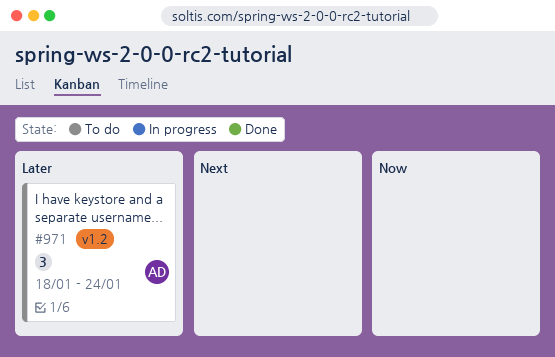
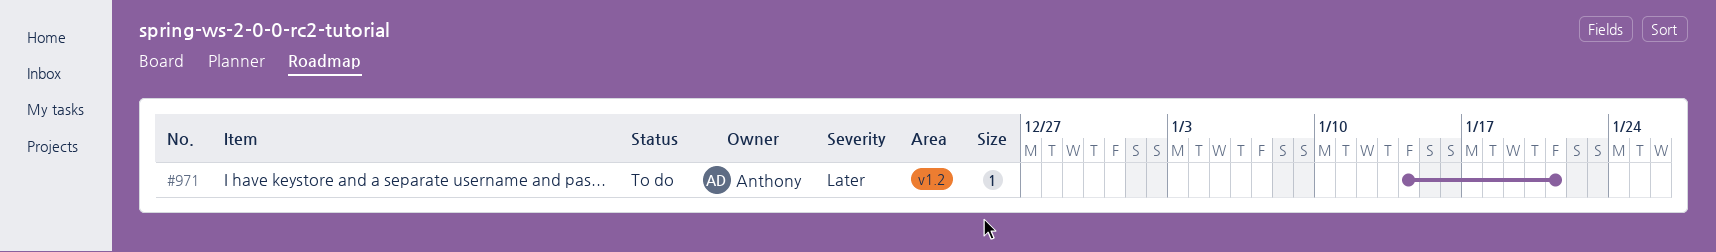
#971, estimate: 3 -> 1
#971, start: Jan 18 -> Jan 14
#971, due: Jan 24 -> Jan 21

